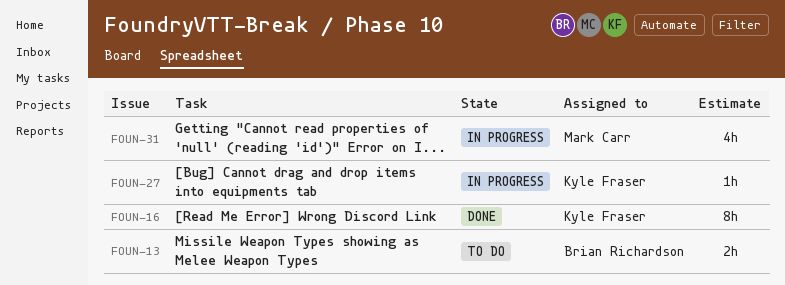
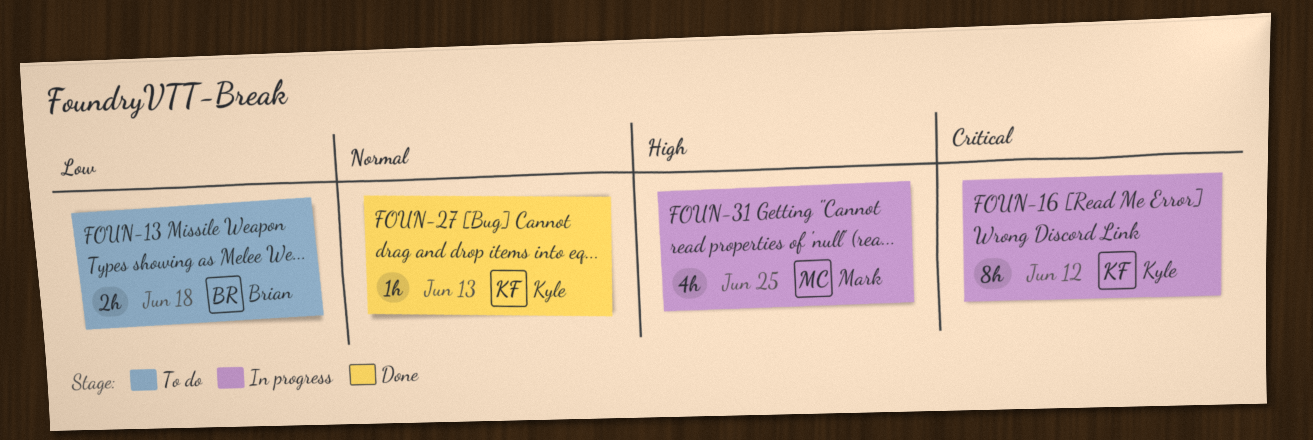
FOUN-16, status: Done -> In progress
FOUN-27, status: In progress -> Done

